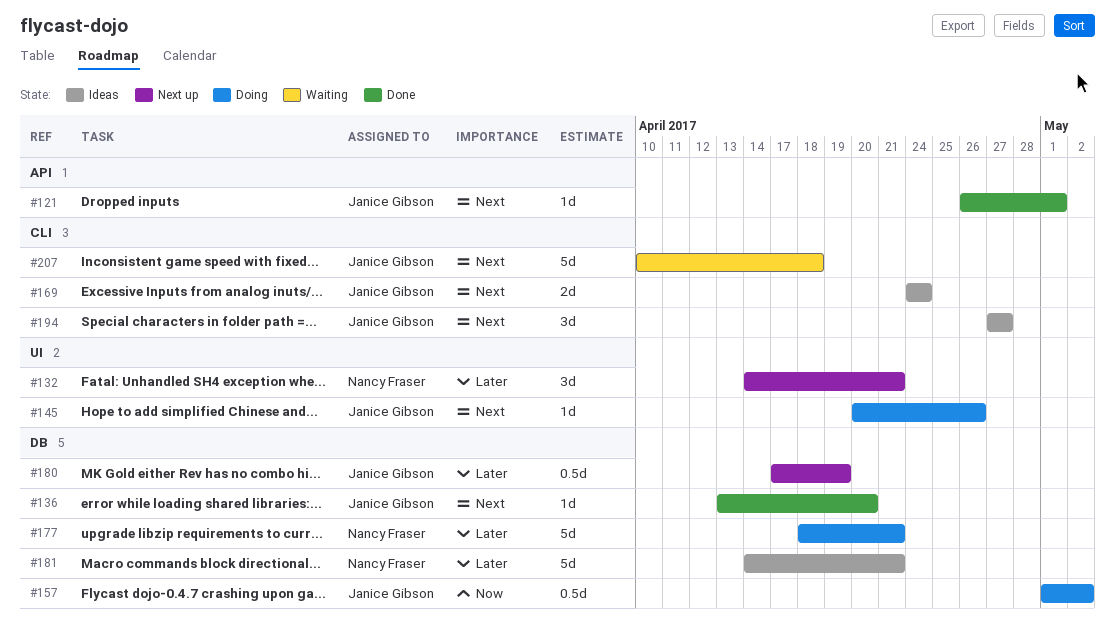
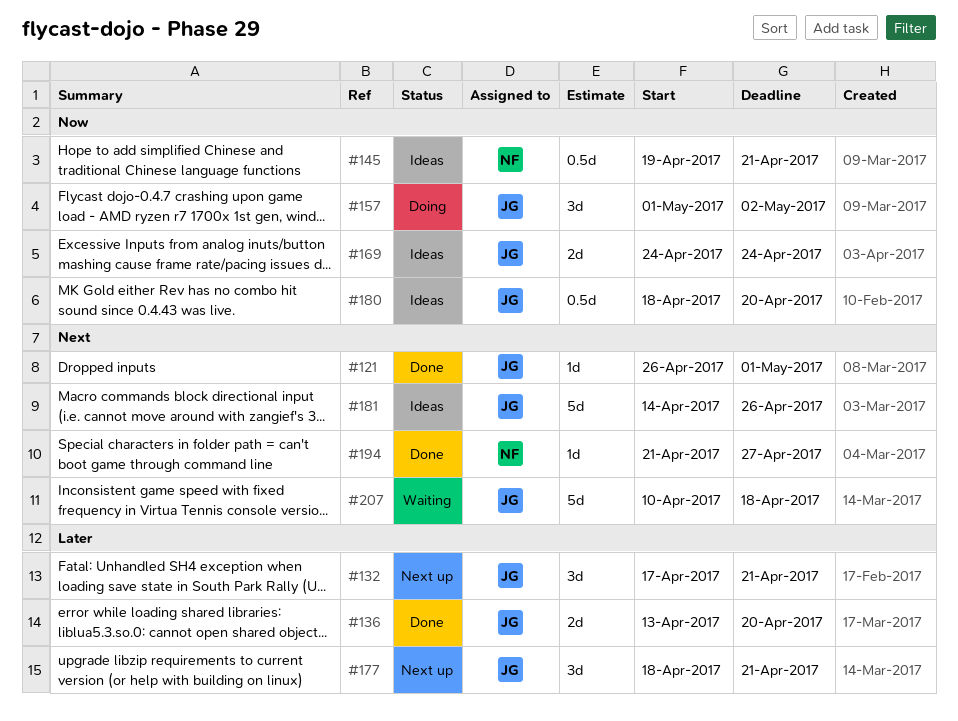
#132, owner: Nancy Fraser -> Janice Gibson
#132, start: Apr 14 -> Apr 17
#136, priority: Next -> Later
#136, estimate: 1d -> 2d
#145, status: Doing -> Ideas
#145, owner: Janice Gibson -> Nancy Fraser
#145, priority: Next -> Now
#145, estimate: 1d -> 0.5d
#145, start: Apr 20 -> Apr 19
#145, due: Apr 26 -> Apr 21
#157, estimate: 0.5d -> 3d
#169, priority: Next -> Now
#177, status: Doing -> Next up
#177, owner: Nancy Fraser -> Janice Gibson
#177, estimate: 5d -> 3d
#180, status: Next up -> Ideas
#180, priority: Later -> Now
#180, start: Apr 17 -> Apr 18
#180, due: Apr 19 -> Apr 20
#181, owner: Nancy Fraser -> Janice Gibson
#181, priority: Later -> Next
#181, due: Apr 21 -> Apr 26
#194, status: Ideas -> Done
#194, owner: Janice Gibson -> Nancy Fraser
#194, estimate: 3d -> 1d
#194, start: Apr 27 -> Apr 21

